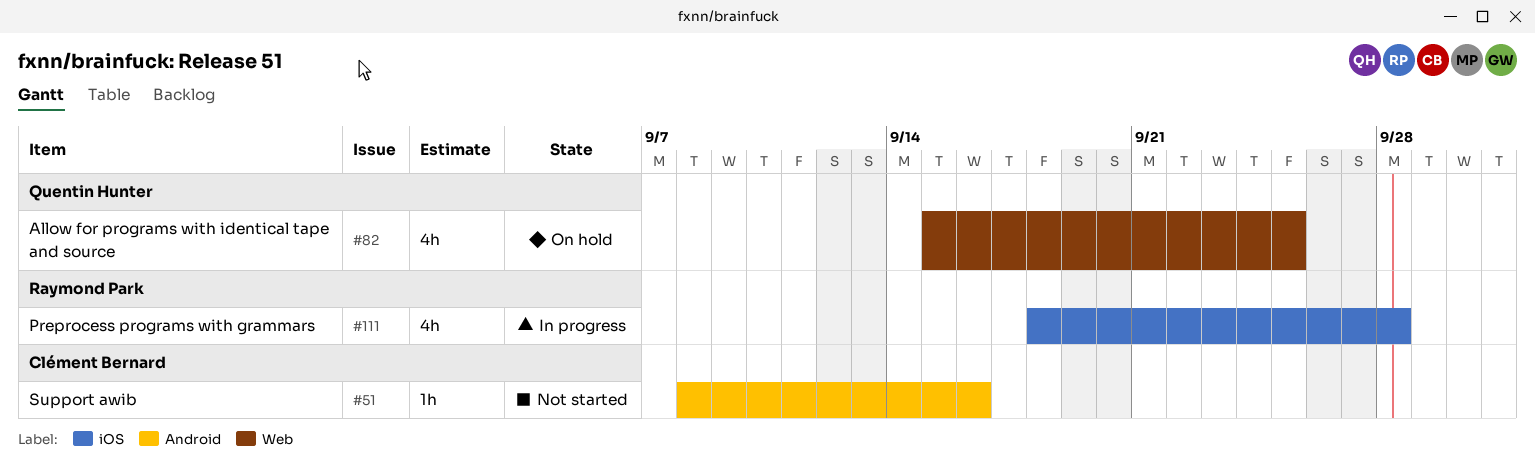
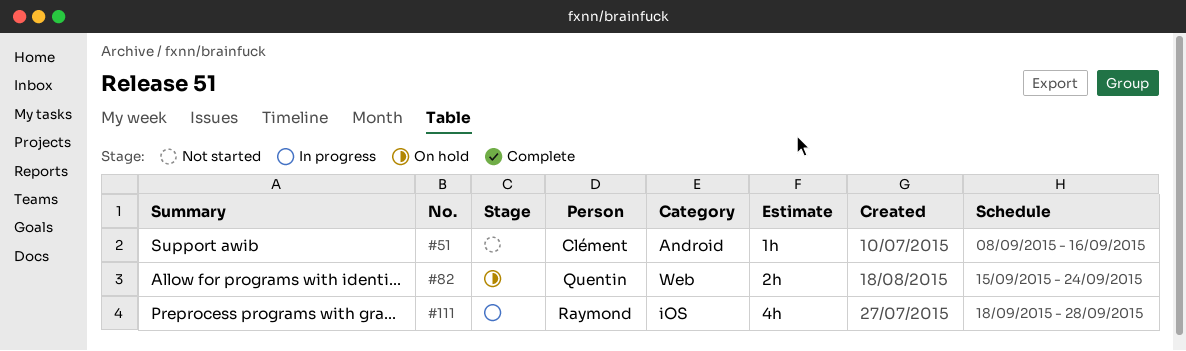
#82, estimate: 4h -> 2h
#82, due: Sep 25 -> Sep 24

